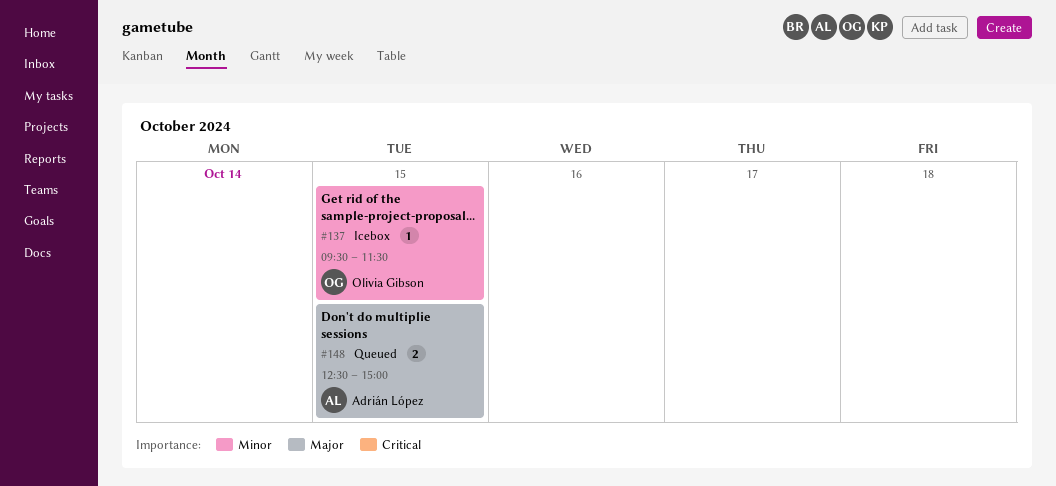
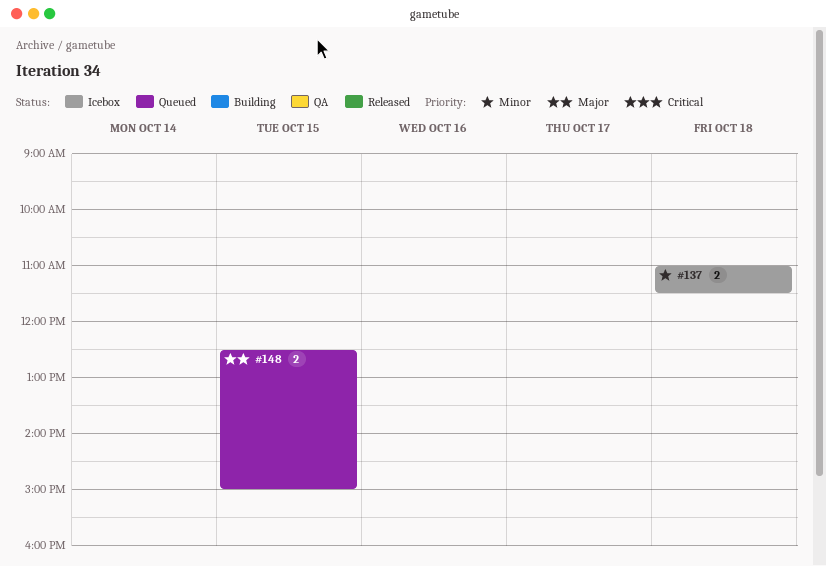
#137, estimate: 1 -> 2
#137, day: Oct 15 -> Oct 18
#137, begins: 09:30 -> 11:00

